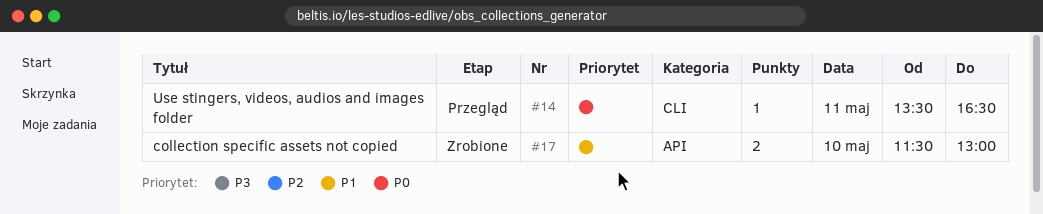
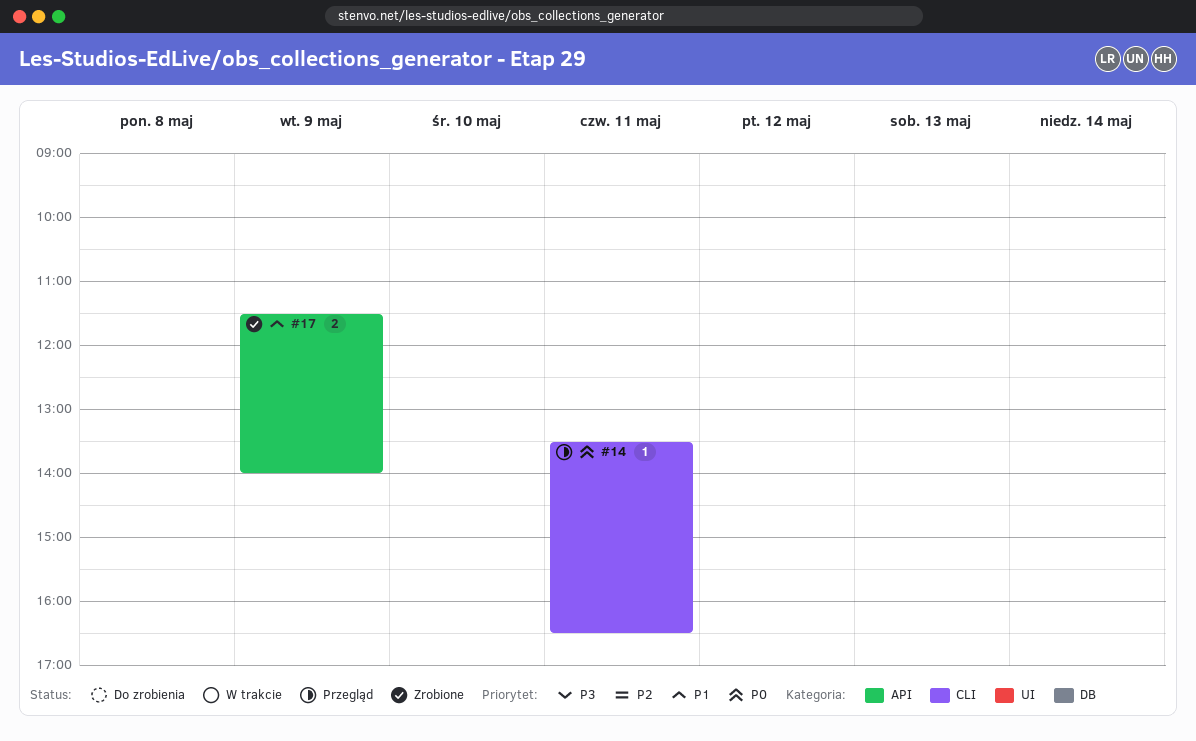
#17, day: May 10 -> May 9
#17, ends: 13:00 -> 14:00

